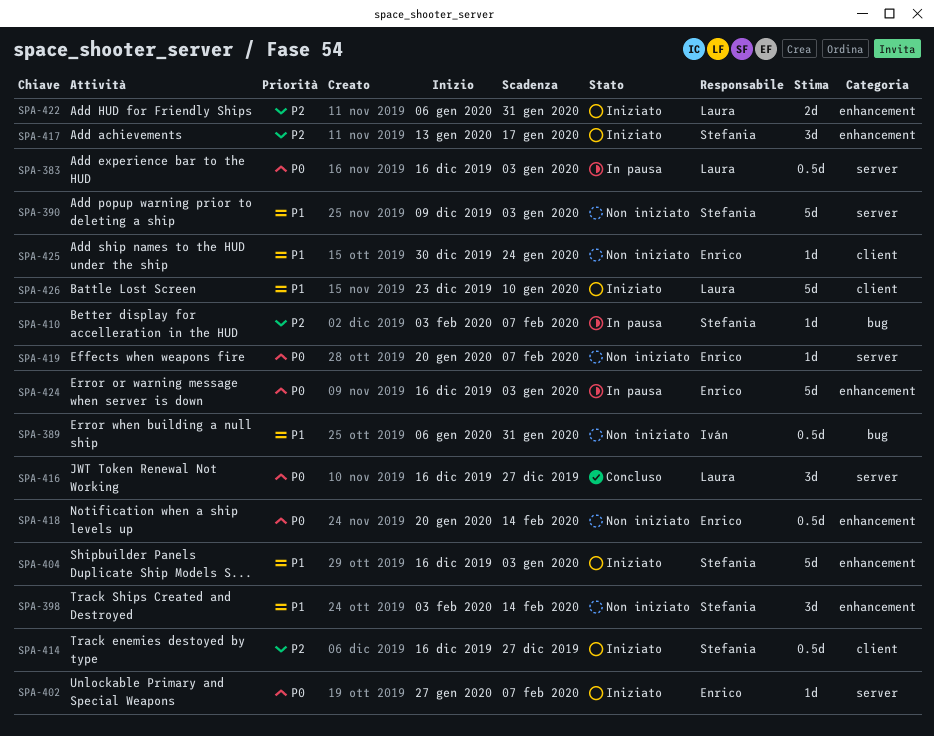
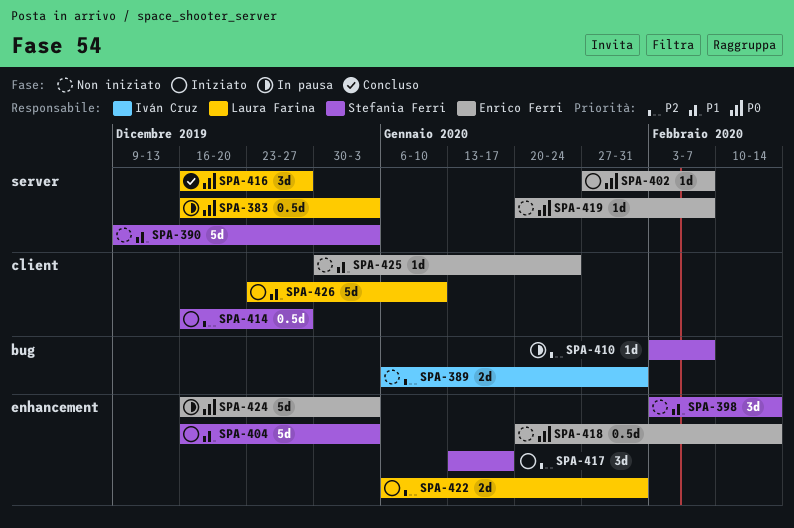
SPA-389, priority: P1 -> P2
SPA-389, estimate: 0.5d -> 2d

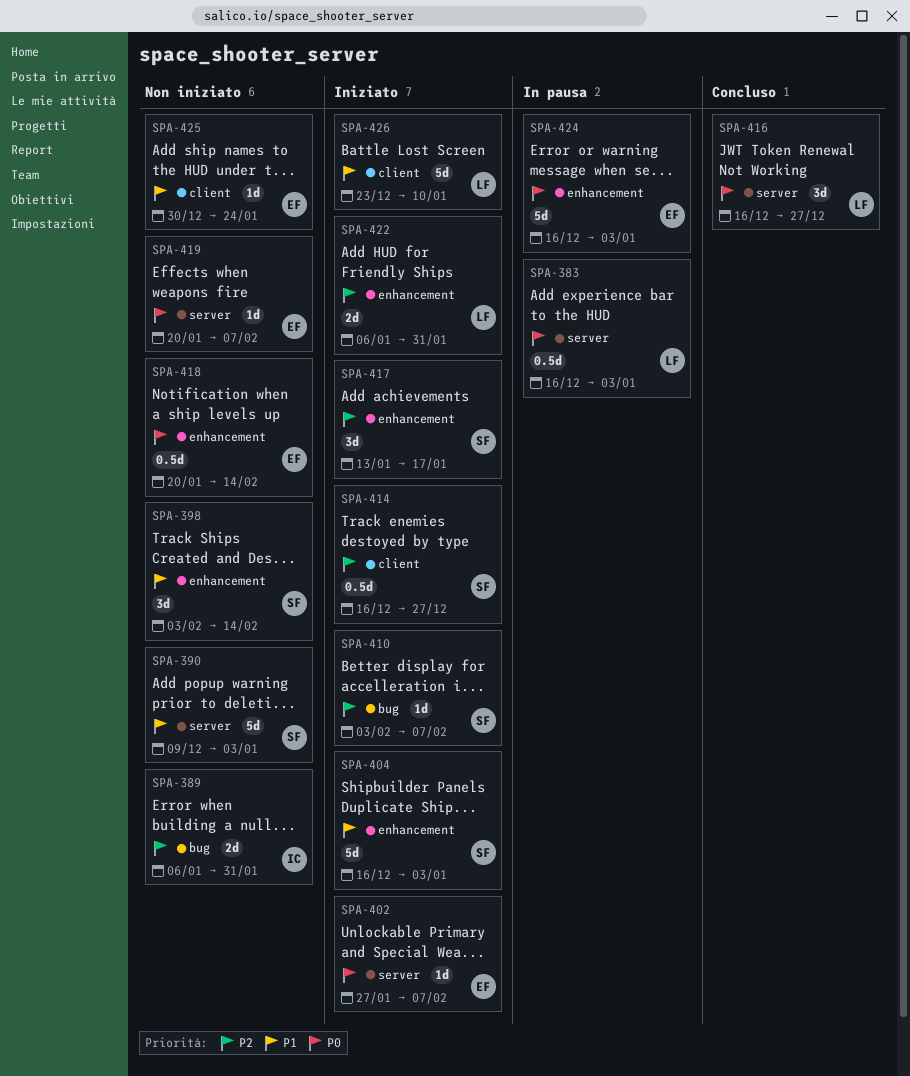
SPA-410, status: In pausa -> Iniziato

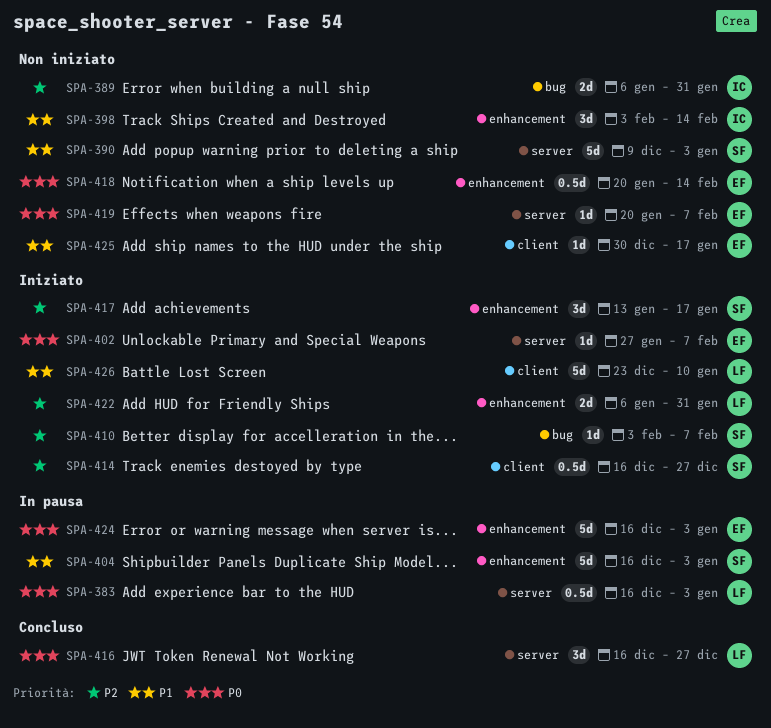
SPA-398, owner: SF -> IC
SPA-404, status: Iniziato -> In pausa
SPA-425, due: Jan 24 -> Jan 17

